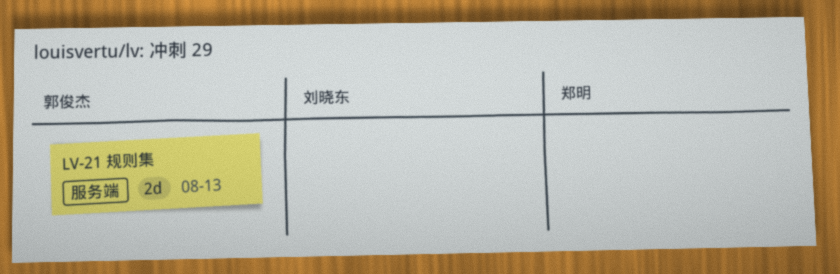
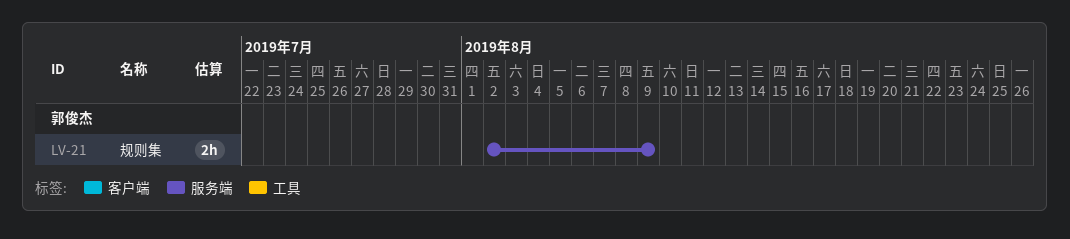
LV-21, estimate: 2d -> 2h
LV-21, due: Aug 13 -> Aug 9

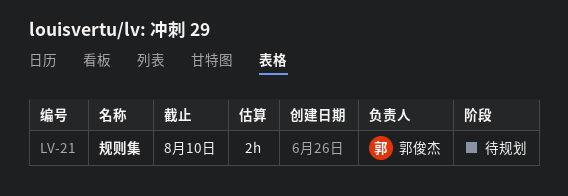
LV-21, due: Aug 9 -> Aug 10

